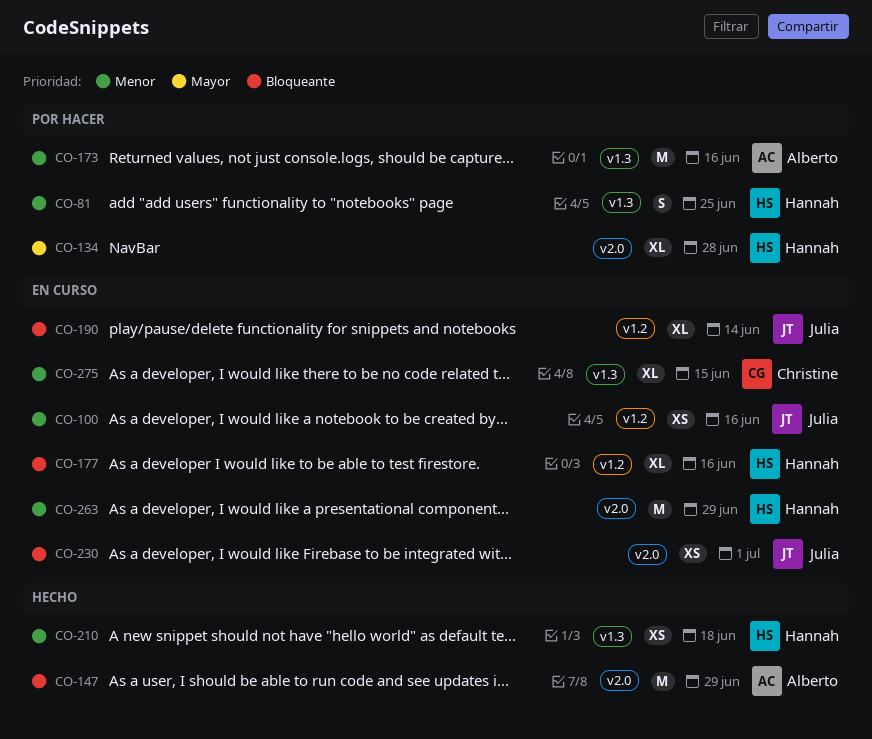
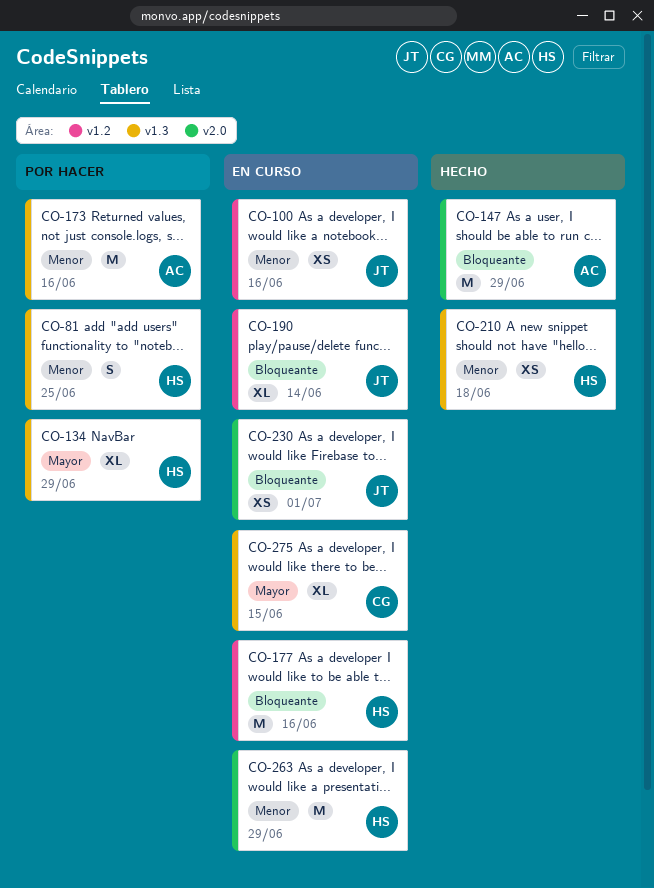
CO-134, label: v2.0 -> v1.3
CO-134, due: Jun 28 -> Jun 29
CO-177, estimate: XL -> M
CO-275, priority: Menor -> Mayor

